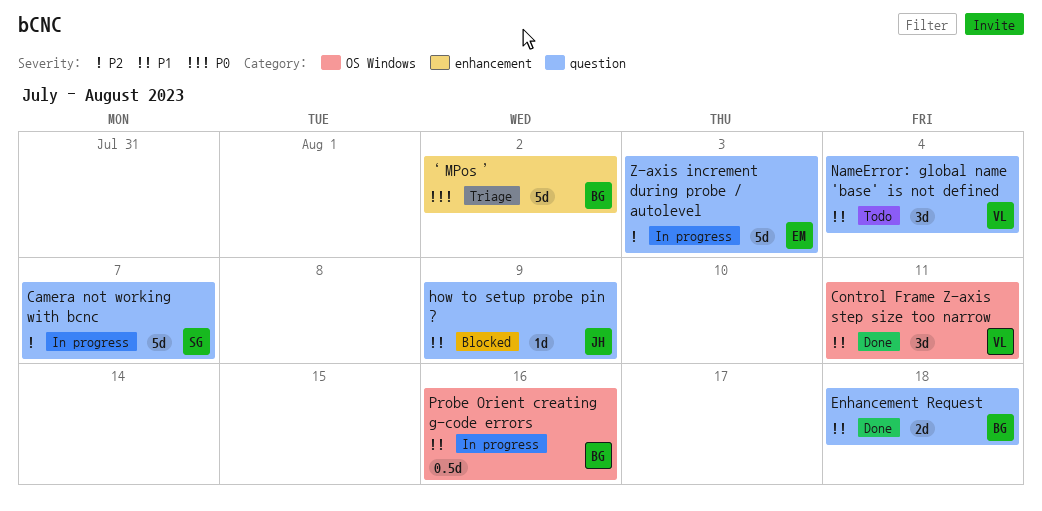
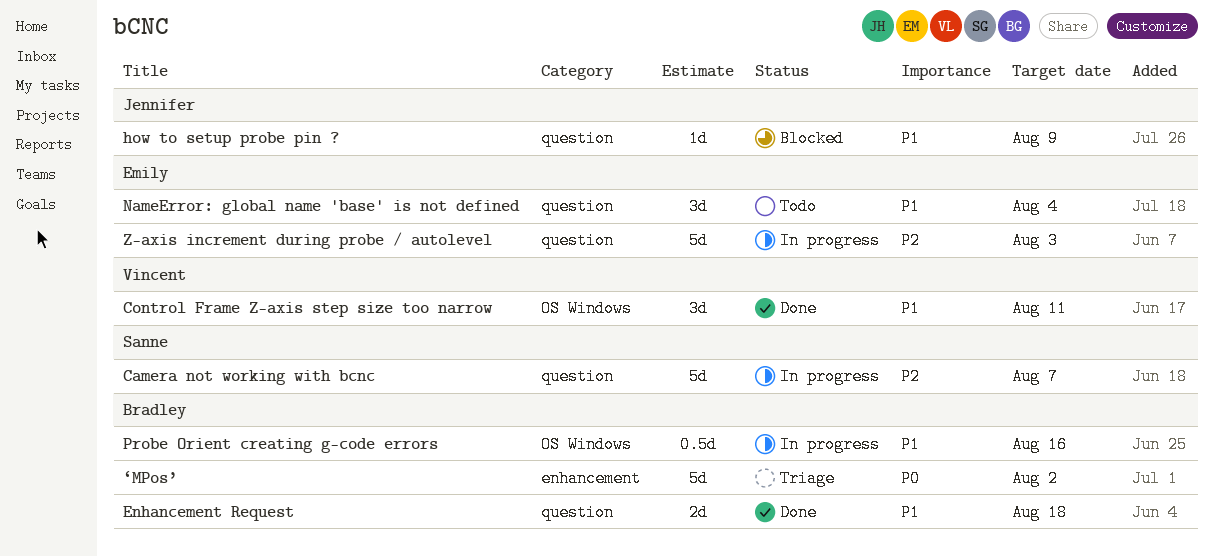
NameError: global name 'base' is not defined, owner: Vincent -> Emily

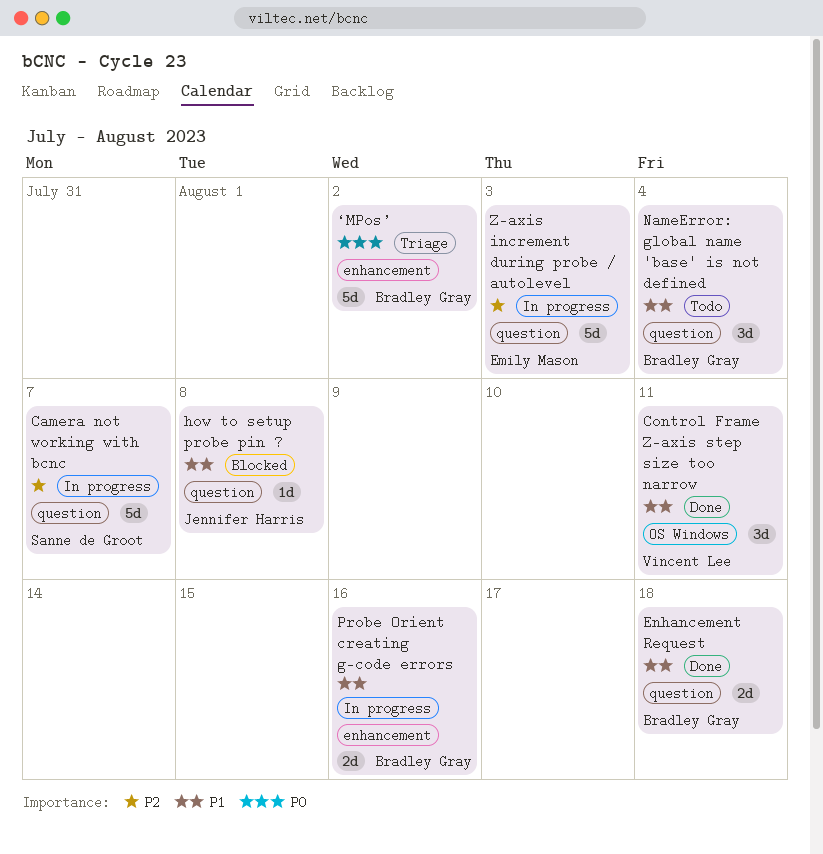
how to setup probe pin ?, due: Aug 9 -> Aug 8
NameError: global name 'base' is not defined, owner: Emily Mason -> Bradley Gray
Probe Orient creating g-code errors, label: OS Windows -> enhancement
Probe Orient creating g-code errors, estimate: 0.5d -> 2d

